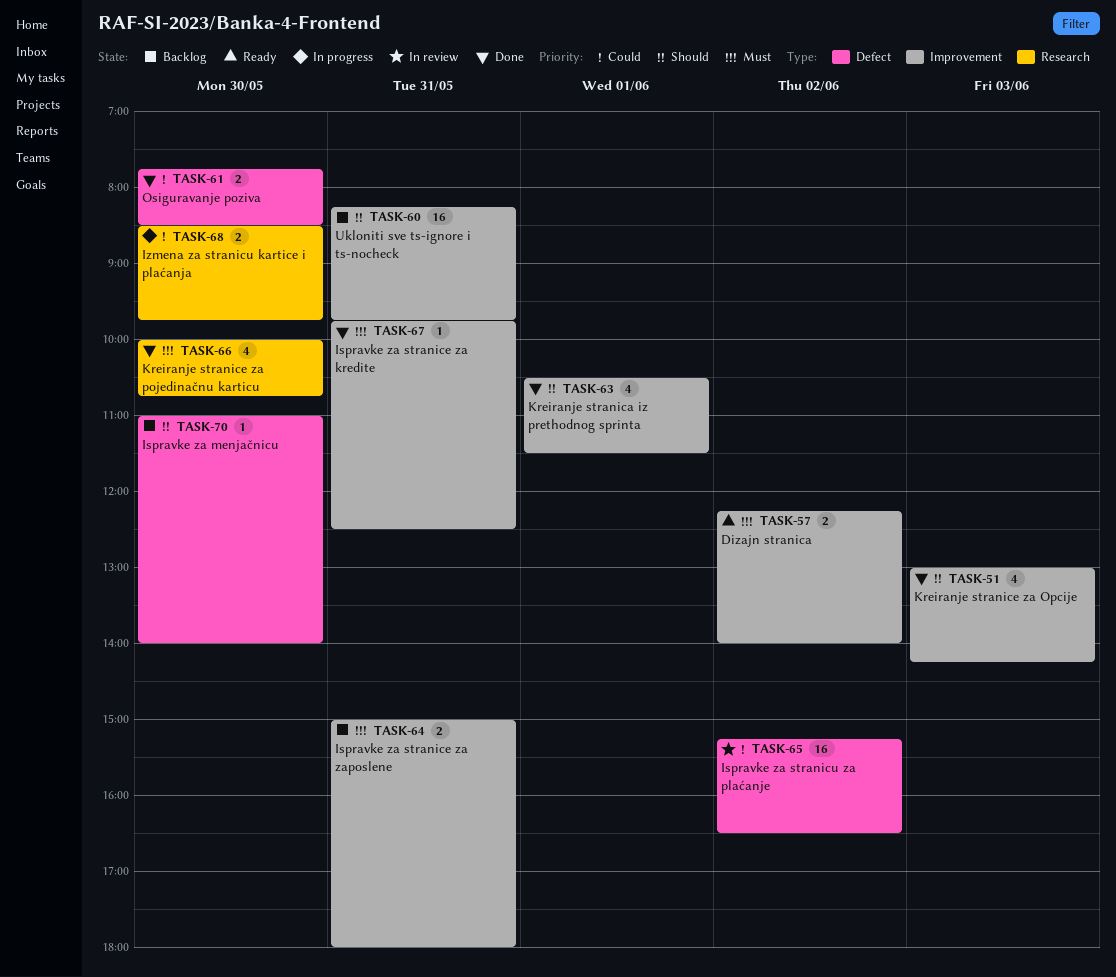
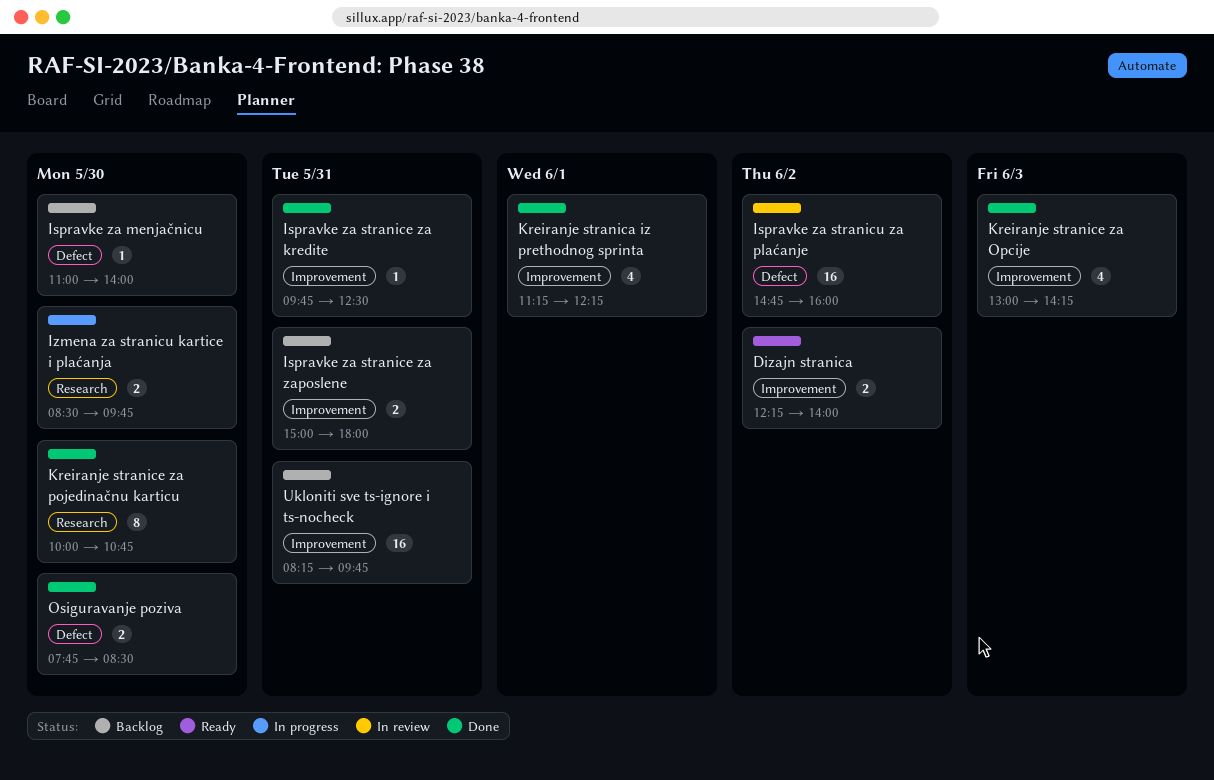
Ispravke za stranicu za plaćanje, begins: 15:15 -> 14:45
Ispravke za stranicu za plaćanje, ends: 16:30 -> 16:00
Kreiranje stranica iz prethodnog sprinta, begins: 10:30 -> 11:15
Kreiranje stranica iz prethodnog sprinta, ends: 11:30 -> 12:15
Kreiranje stranice za pojedinačnu karticu, estimate: 4 -> 8

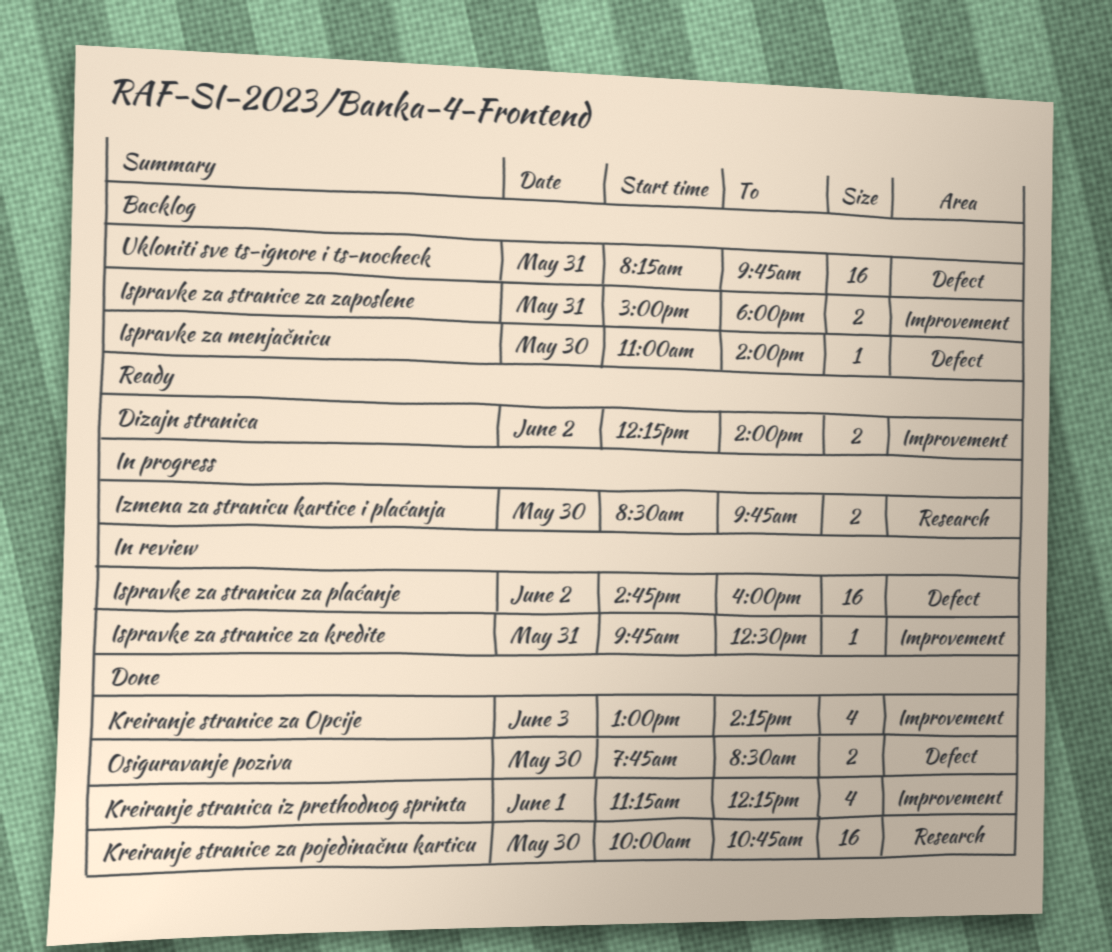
Ispravke za stranice za kredite, status: Done -> In review
Kreiranje stranice za pojedinačnu karticu, estimate: 8 -> 16
Ukloniti sve ts-ignore i ts-nocheck, label: Improvement -> Defect

